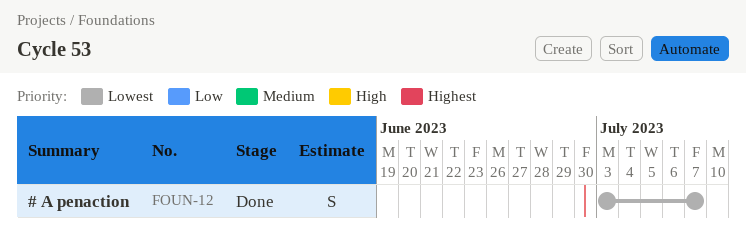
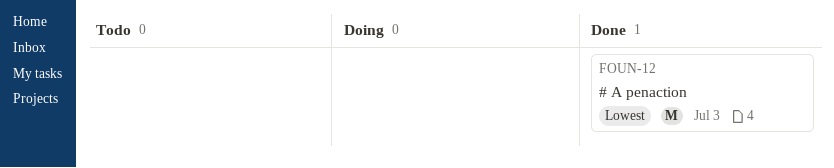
FOUN-12, estimate: S -> M
FOUN-12, due: Jul 7 -> Jul 3

